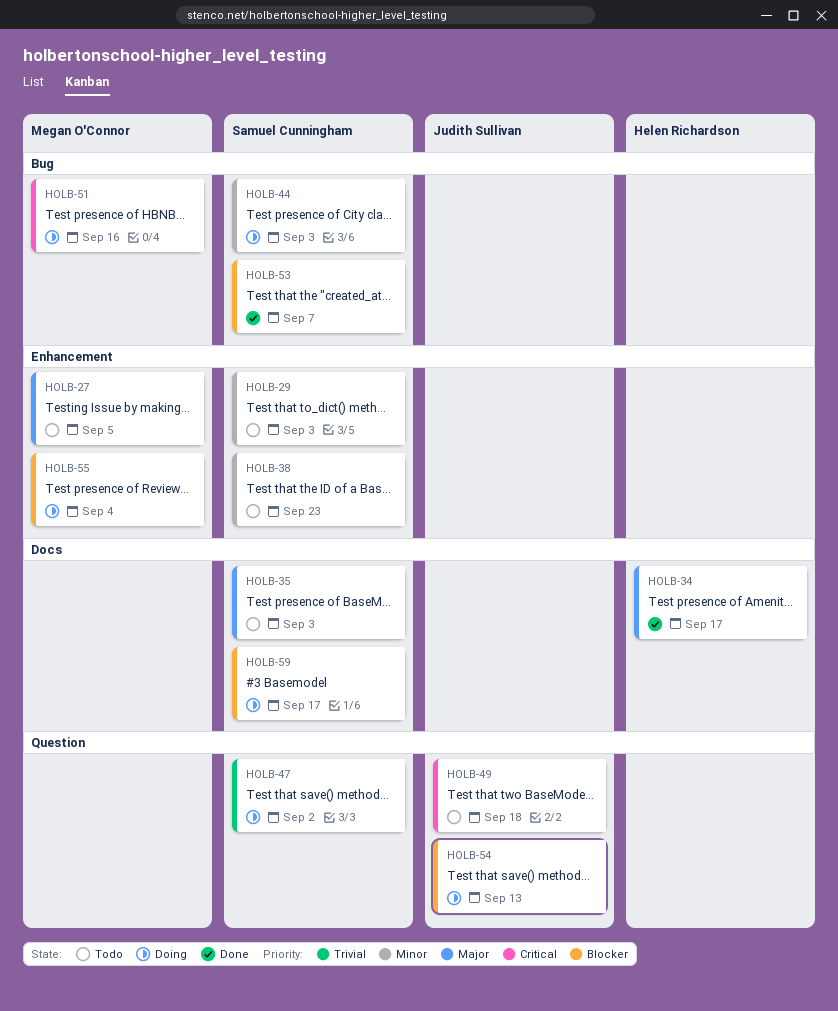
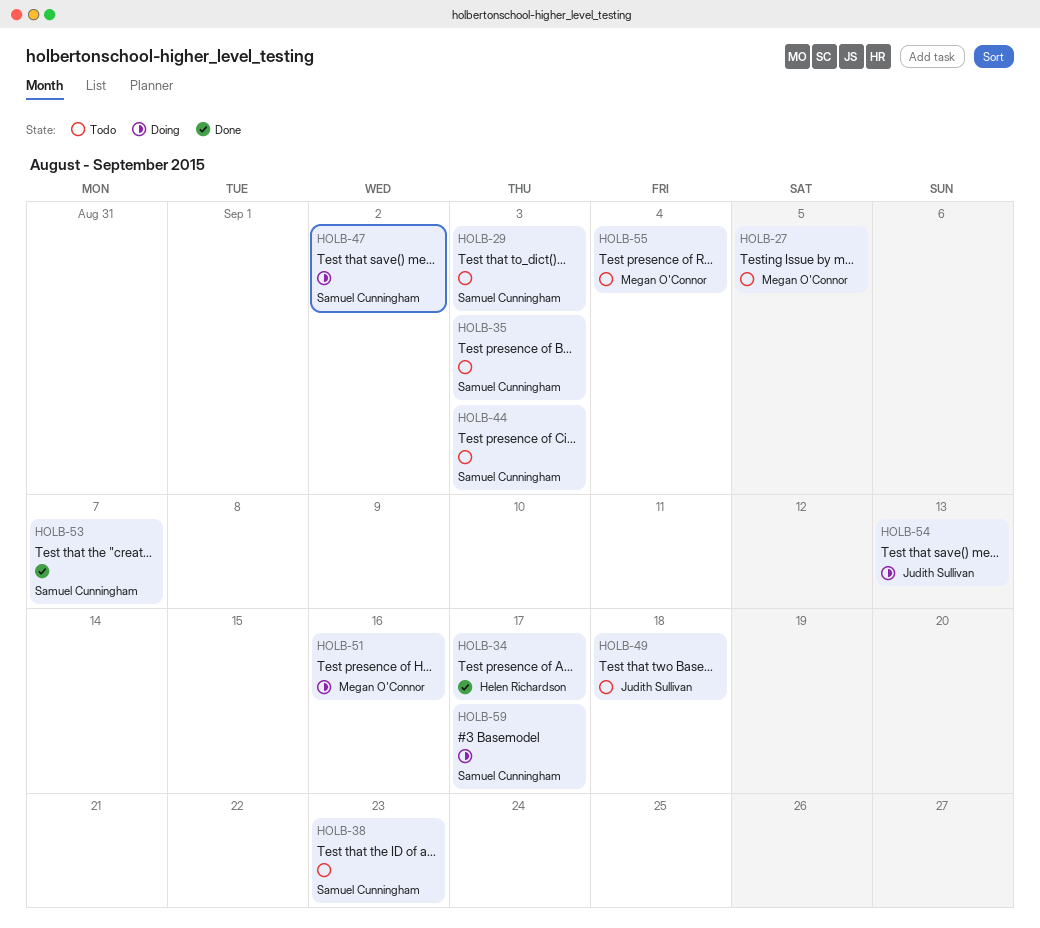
HOLB-44, status: Doing -> Todo
HOLB-55, status: Doing -> Todo

